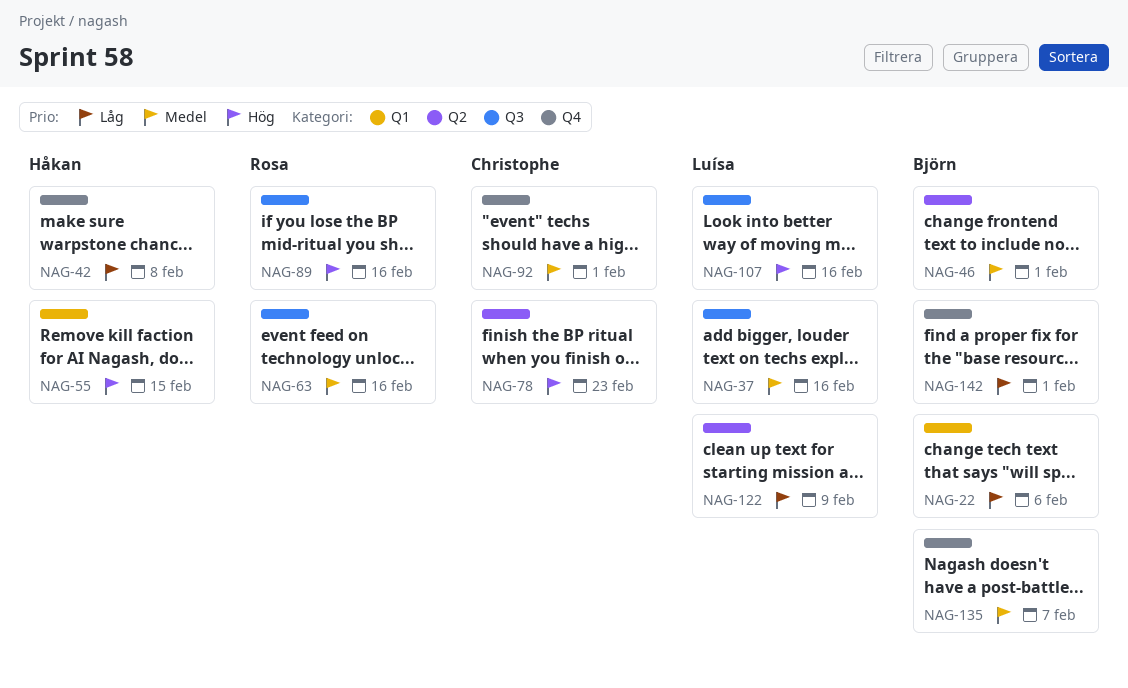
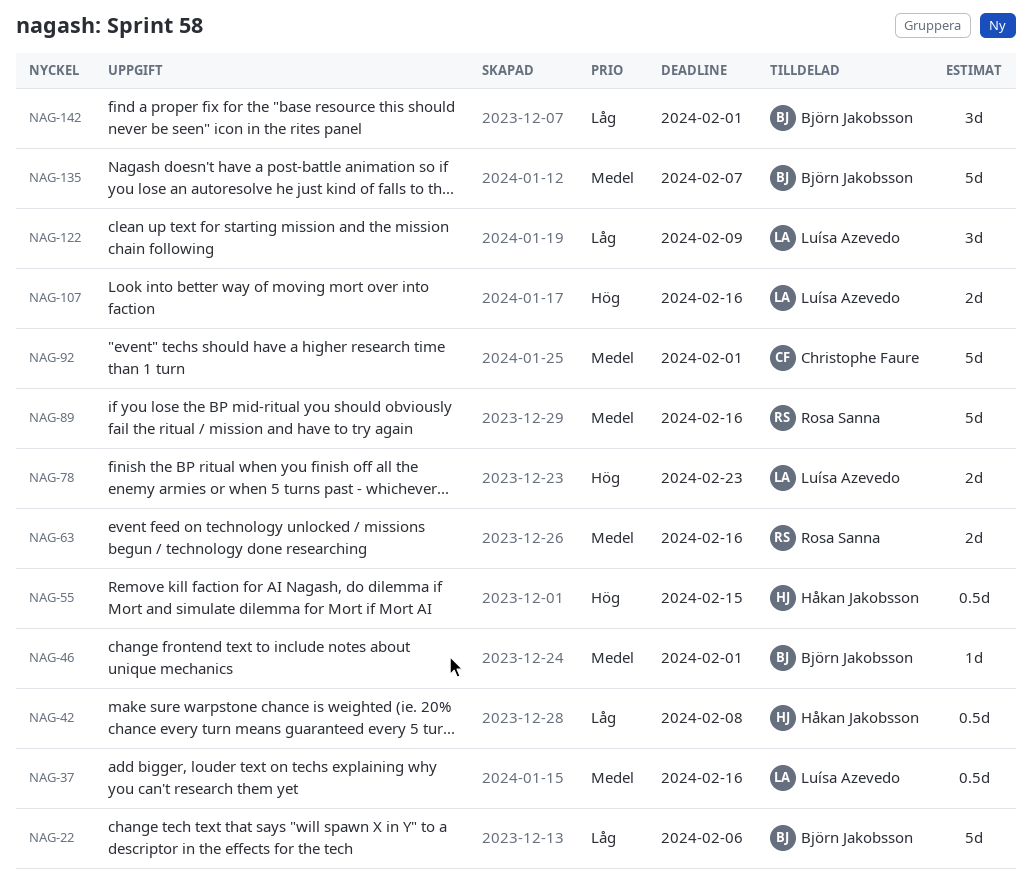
NAG-78, owner: Christophe Faure -> Luísa Azevedo
NAG-89, priority: Hög -> Medel

